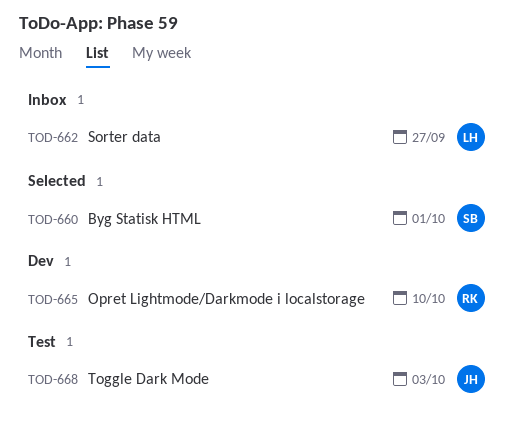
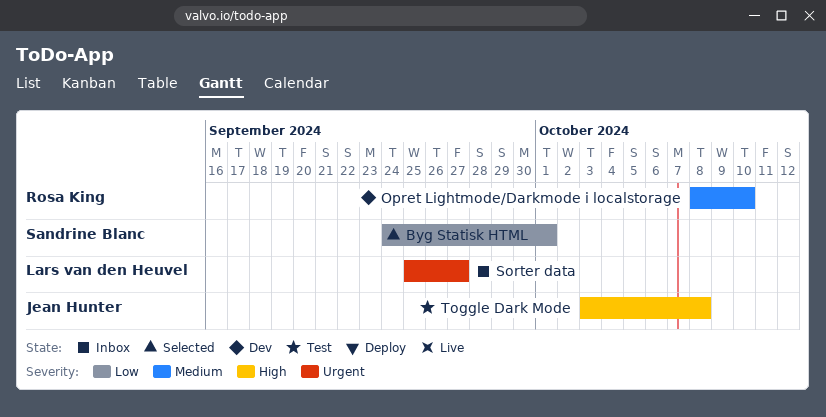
Toggle Dark Mode, due: Oct 3 -> Oct 8

